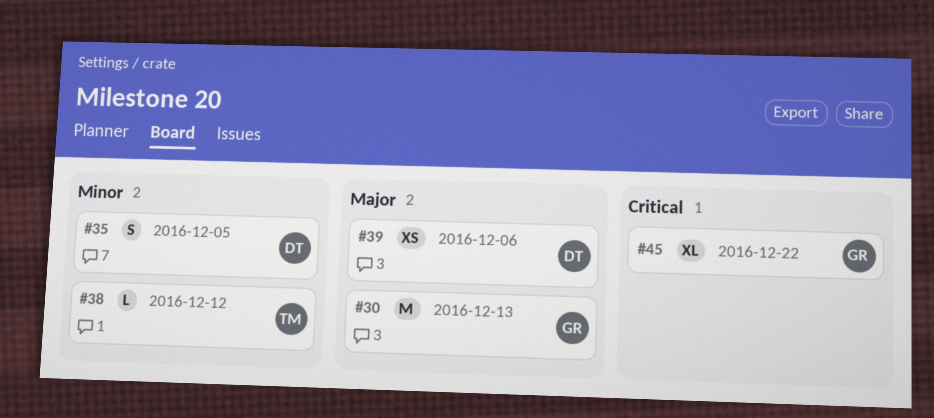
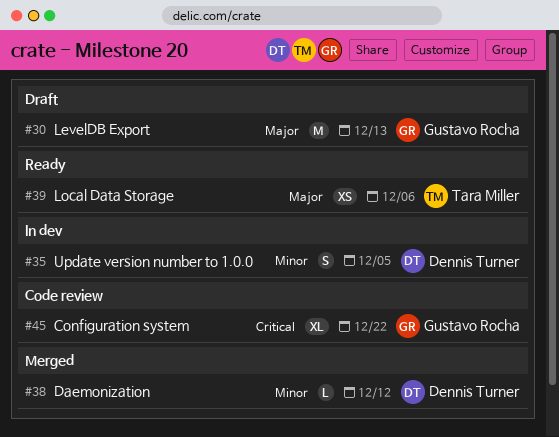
#38, owner: Tara Miller -> Dennis Turner
#39, owner: Dennis Turner -> Tara Miller

